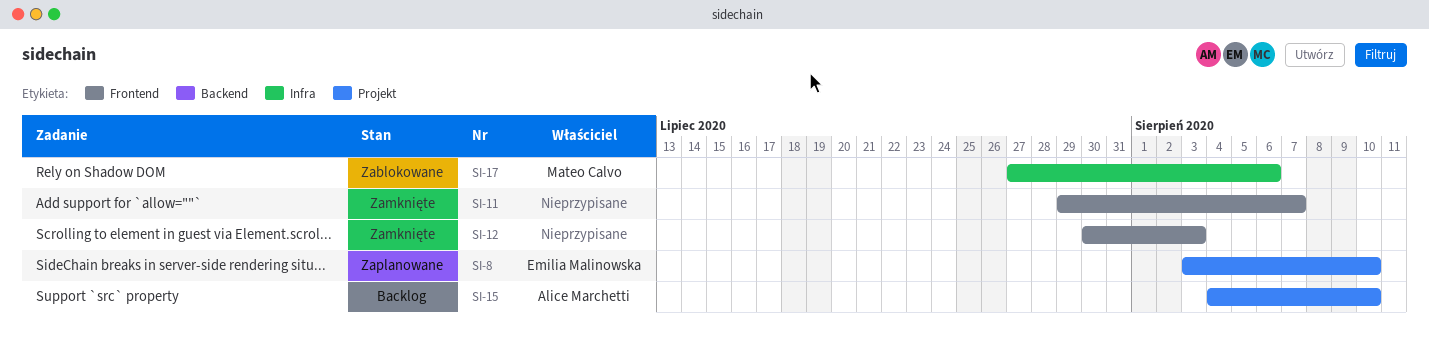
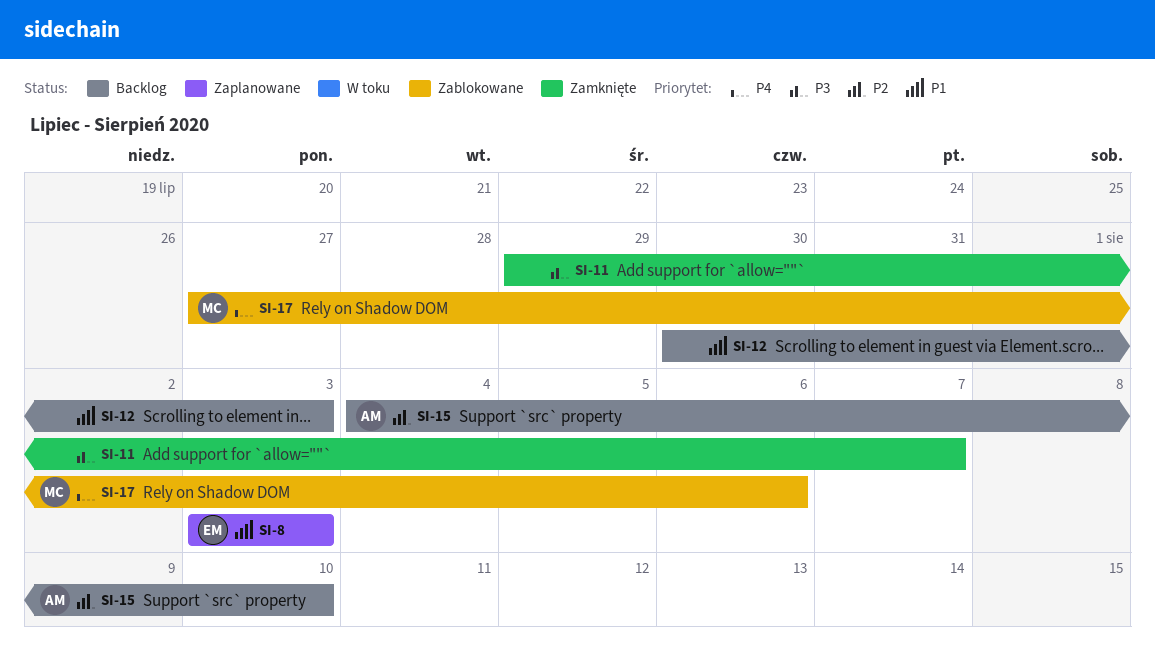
SI-8, due: Aug 10 -> Aug 3
SI-12, status: Zamknięte -> Backlog

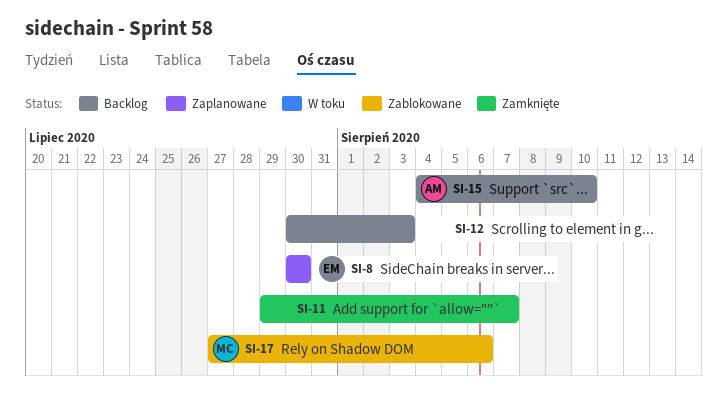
SI-8, start: Aug 3 -> Jul 30
SI-8, due: Aug 3 -> Jul 30

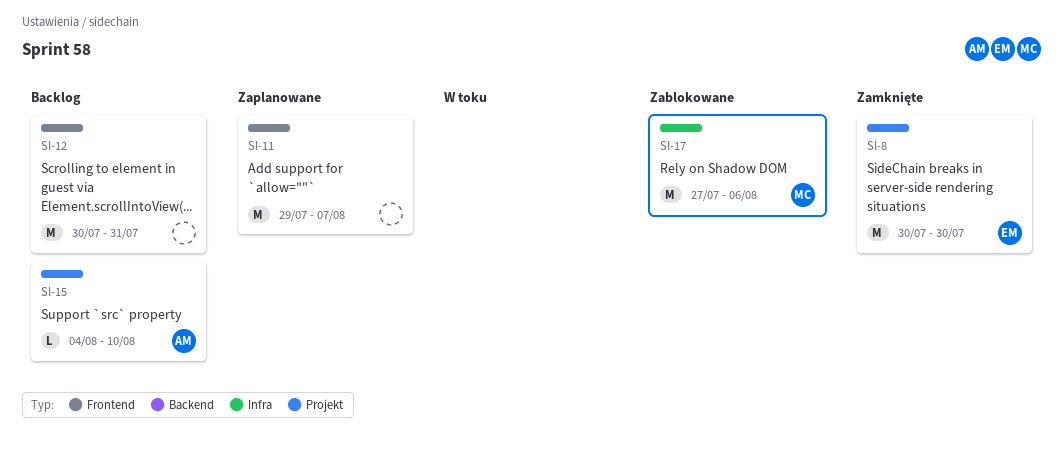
SI-8, status: Zaplanowane -> Zamknięte
SI-11, status: Zamknięte -> Zaplanowane
SI-12, due: Aug 3 -> Jul 31

